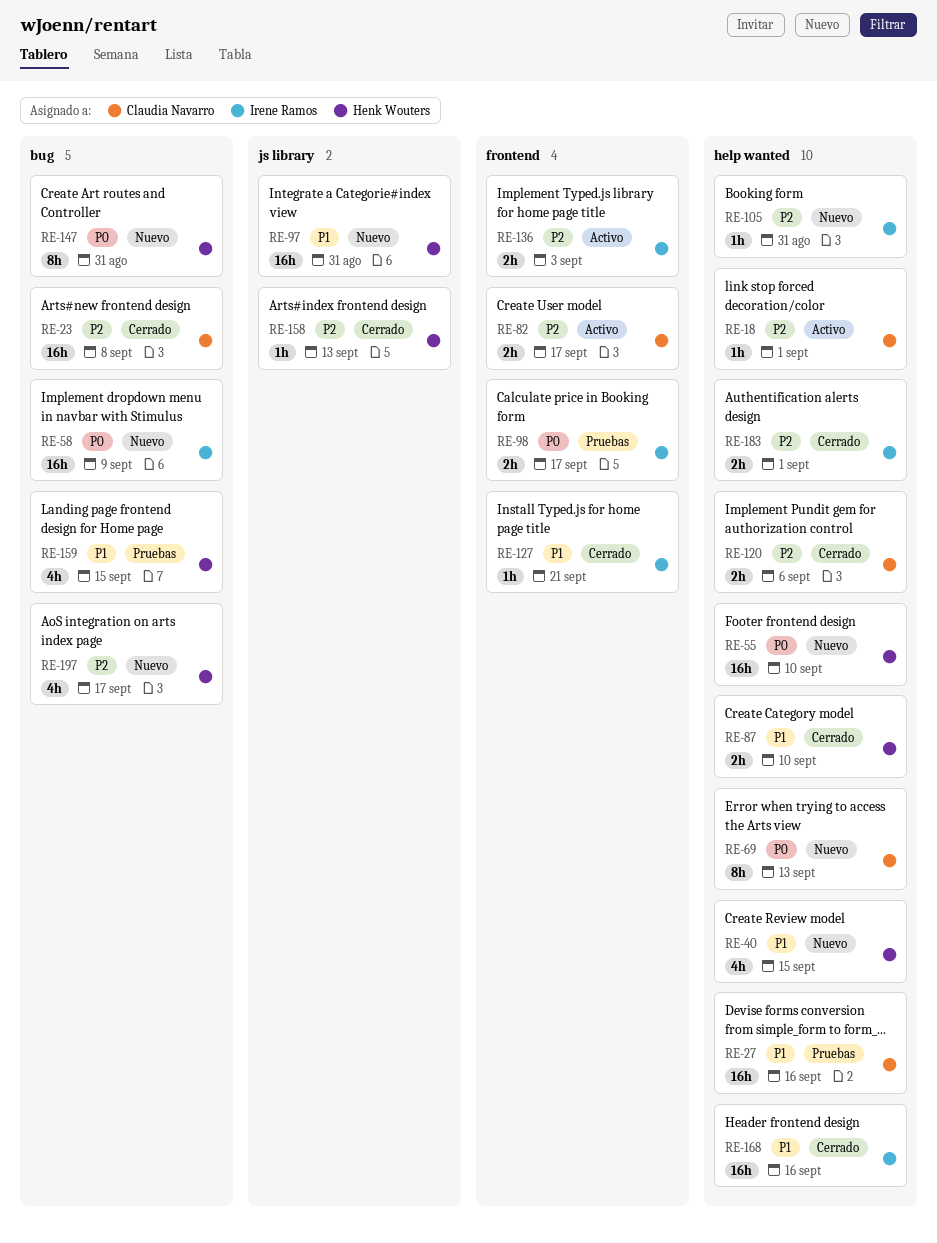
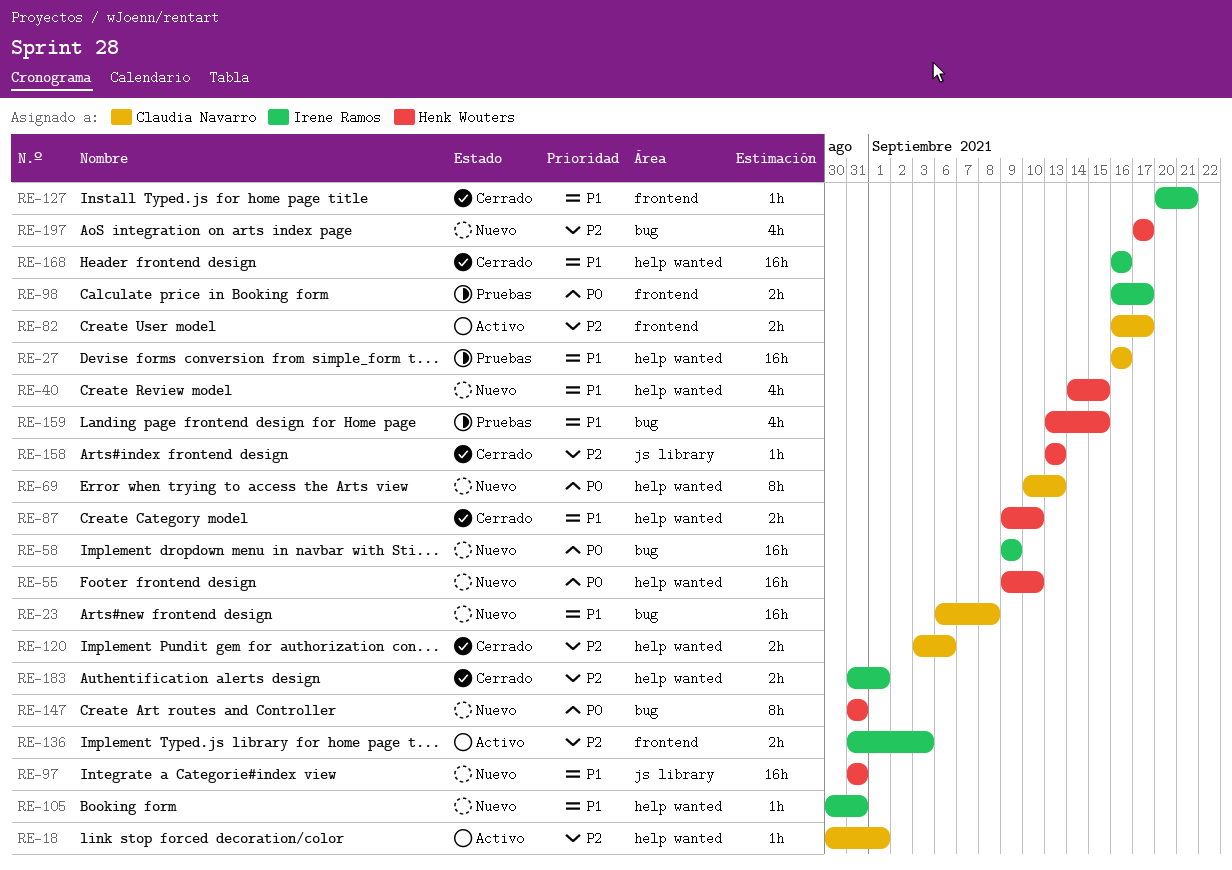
RE-23, status: Cerrado -> Nuevo
RE-23, priority: P2 -> P1
RE-105, priority: P2 -> P1

